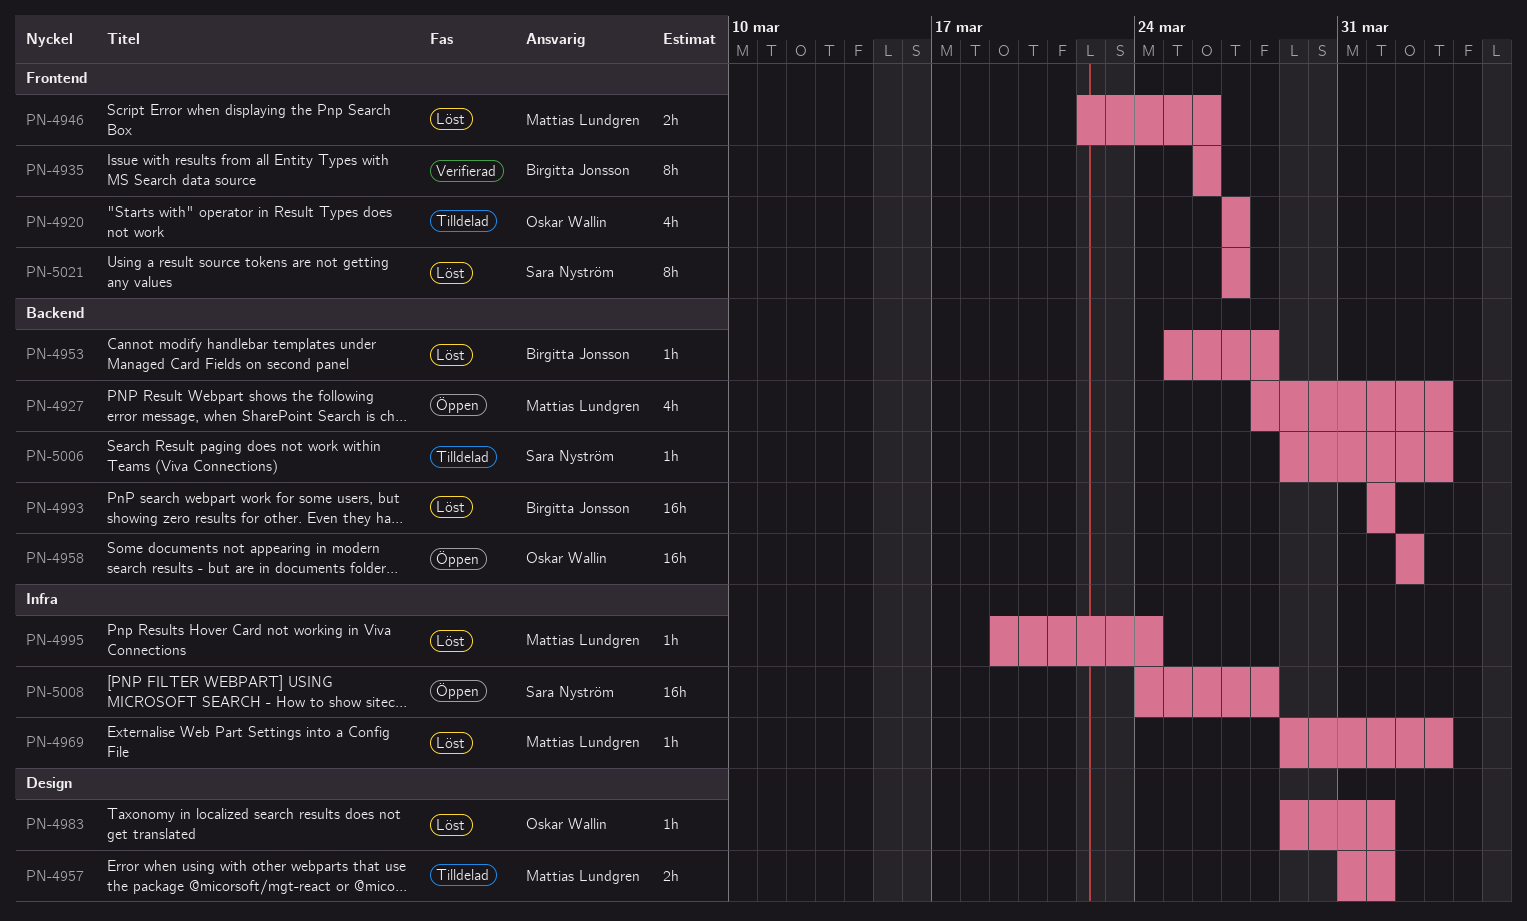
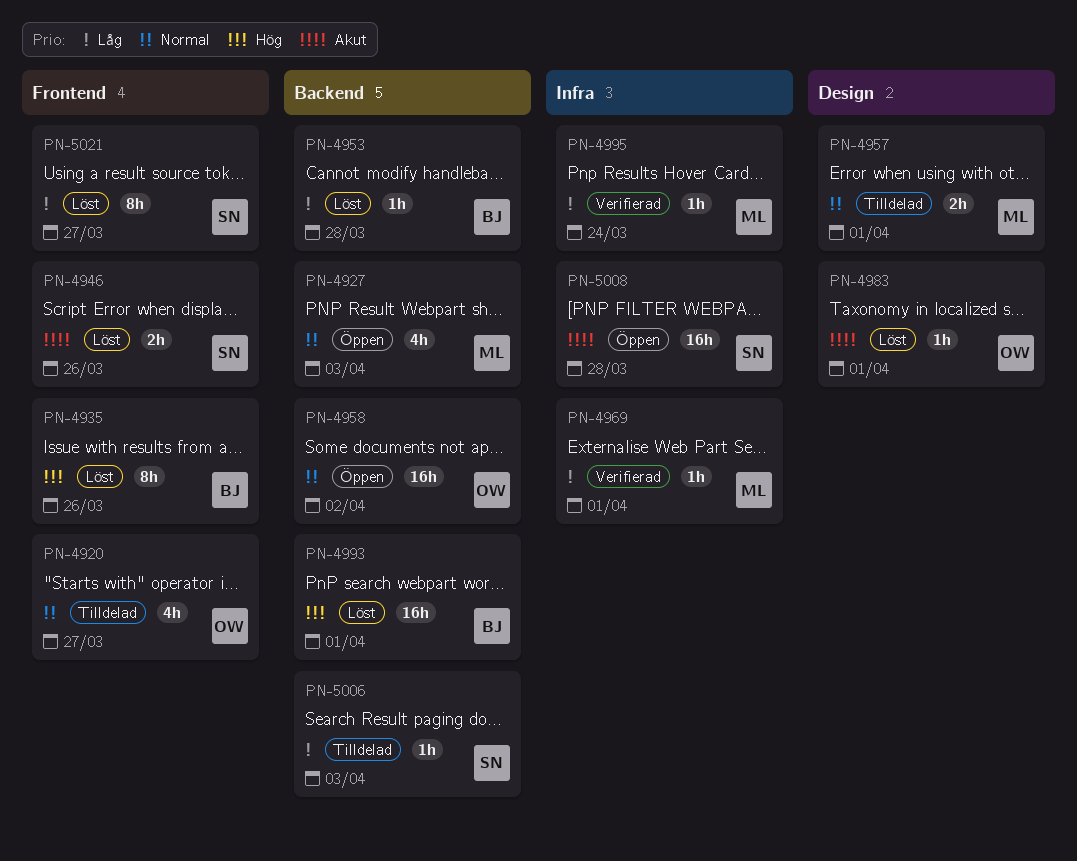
PN-4935, status: Verifierad -> Löst
PN-4946, owner: Mattias Lundgren -> Sara Nyström
PN-4969, status: Löst -> Verifierad
PN-4969, due: Apr 3 -> Apr 1
PN-4995, status: Löst -> Verifierad

